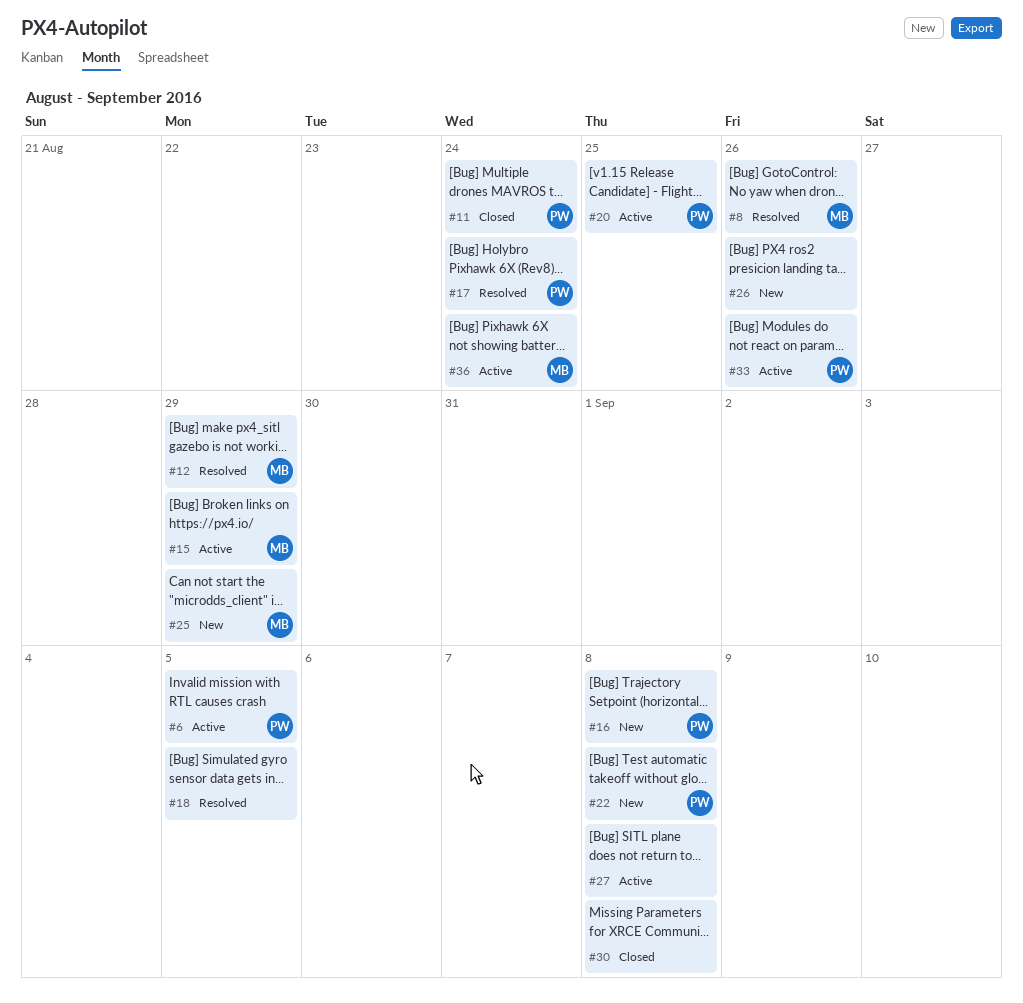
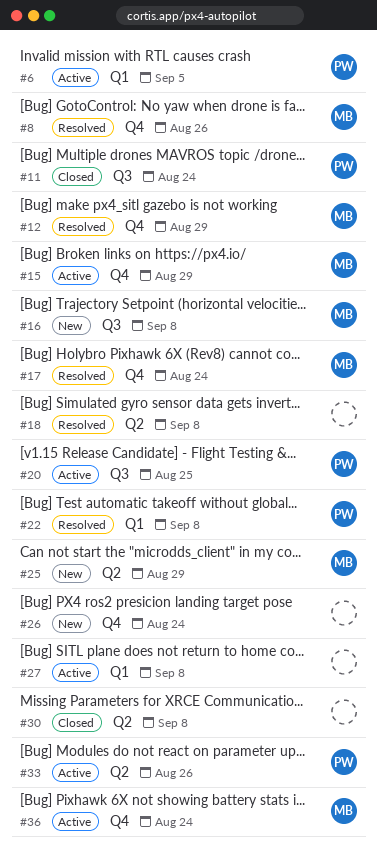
#16, owner: PW -> MB
#17, owner: PW -> MB
#18, due: Sep 5 -> Sep 8
#22, status: New -> Resolved
#26, due: Aug 26 -> Aug 24

